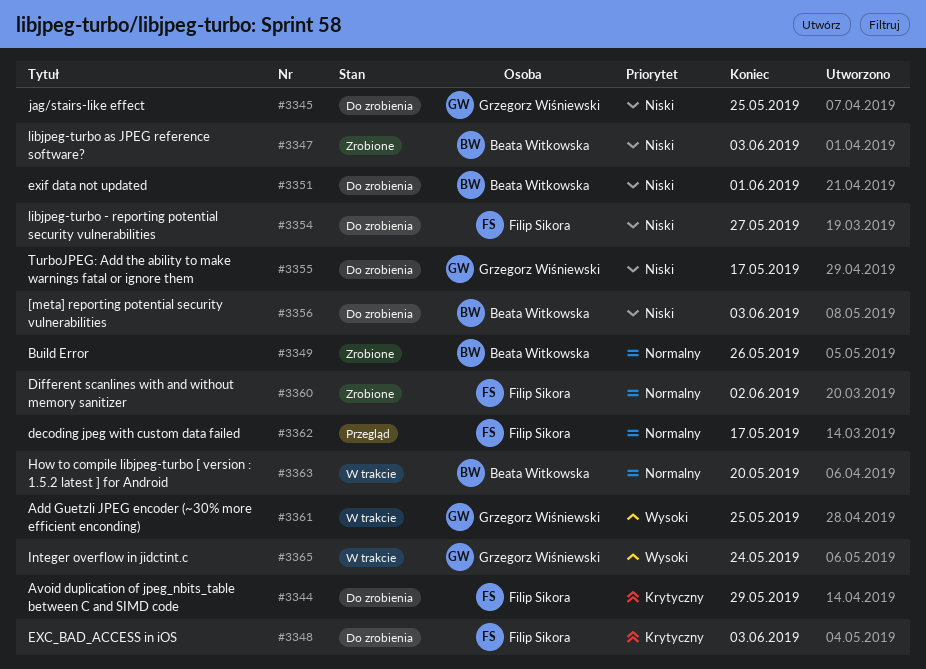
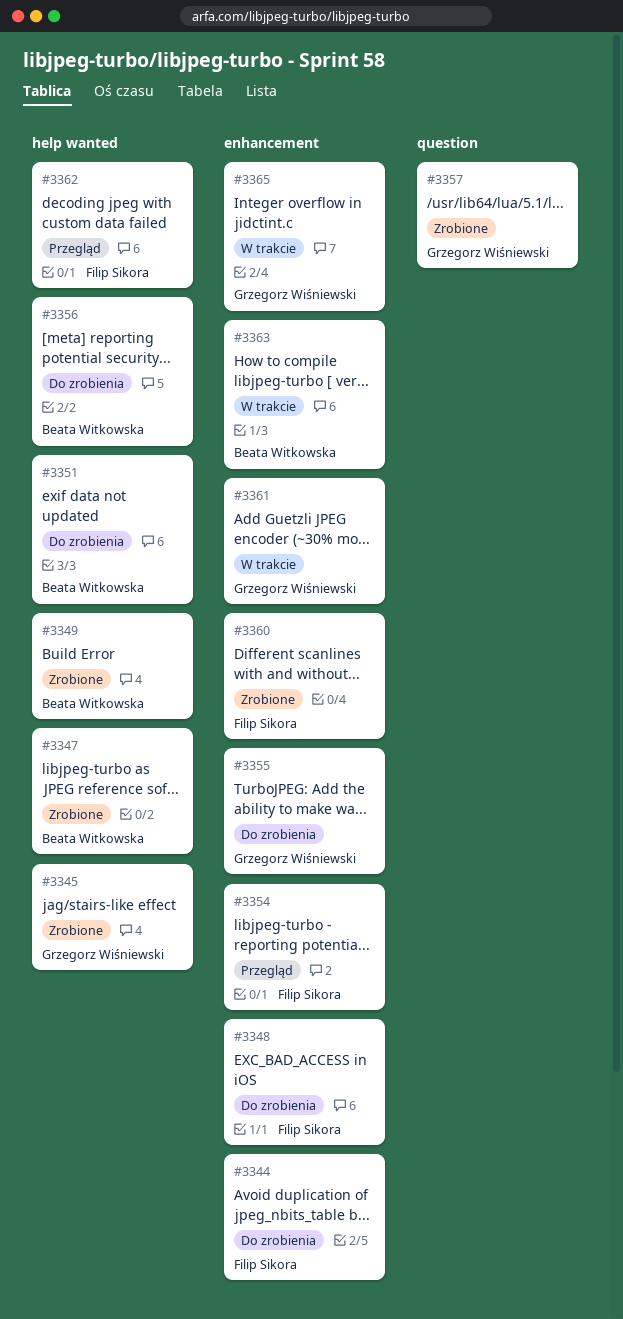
#3345, status: Do zrobienia -> Zrobione
#3354, status: Do zrobienia -> Przegląd
#3357: none -> present

